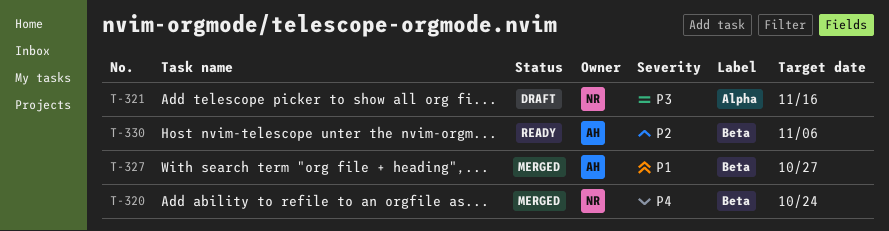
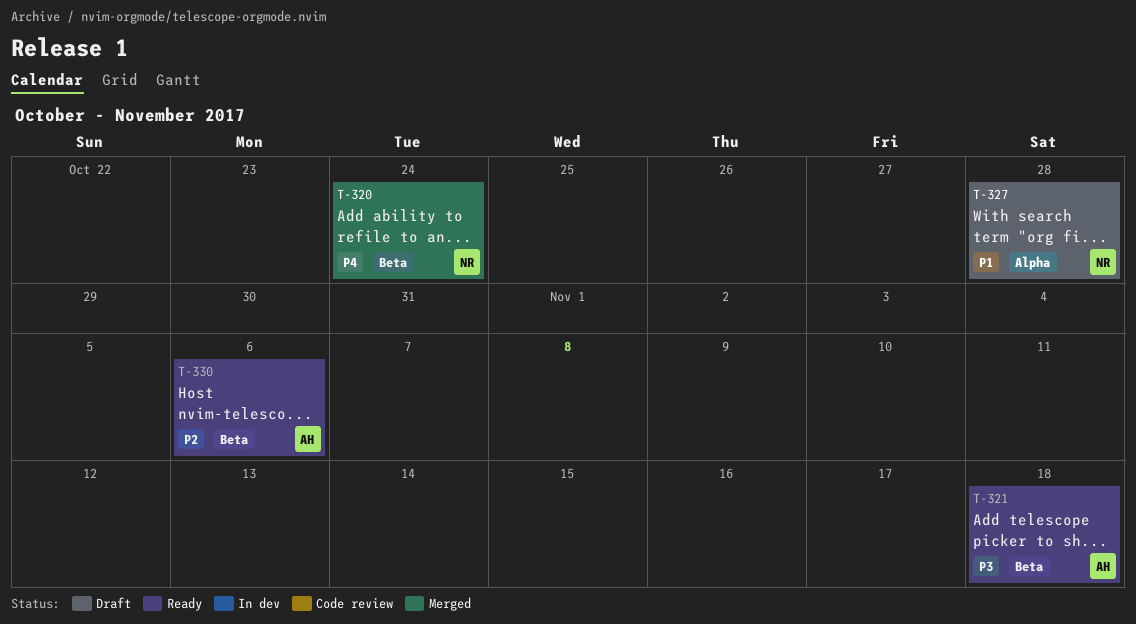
T-321, status: Draft -> Ready
T-321, owner: NR -> AH
T-321, label: Alpha -> Beta
T-321, due: Nov 16 -> Nov 18
T-327, status: Merged -> Draft
T-327, owner: AH -> NR
T-327, label: Beta -> Alpha
T-327, due: Oct 27 -> Oct 28

